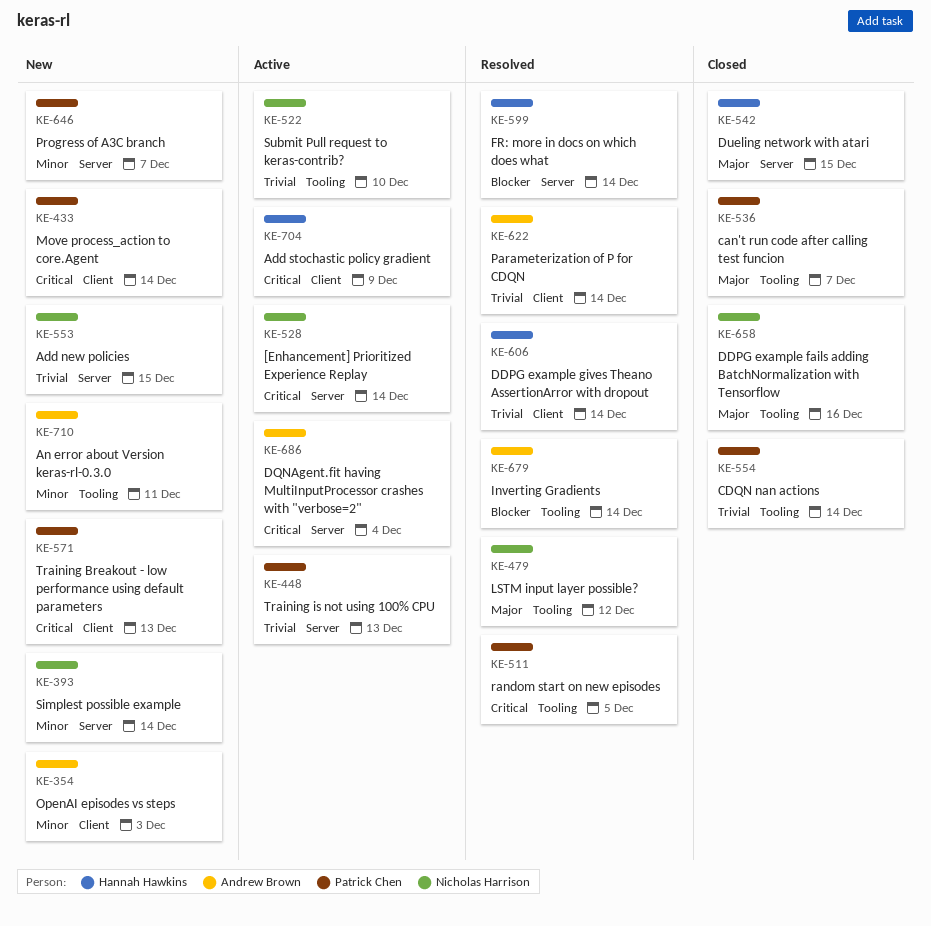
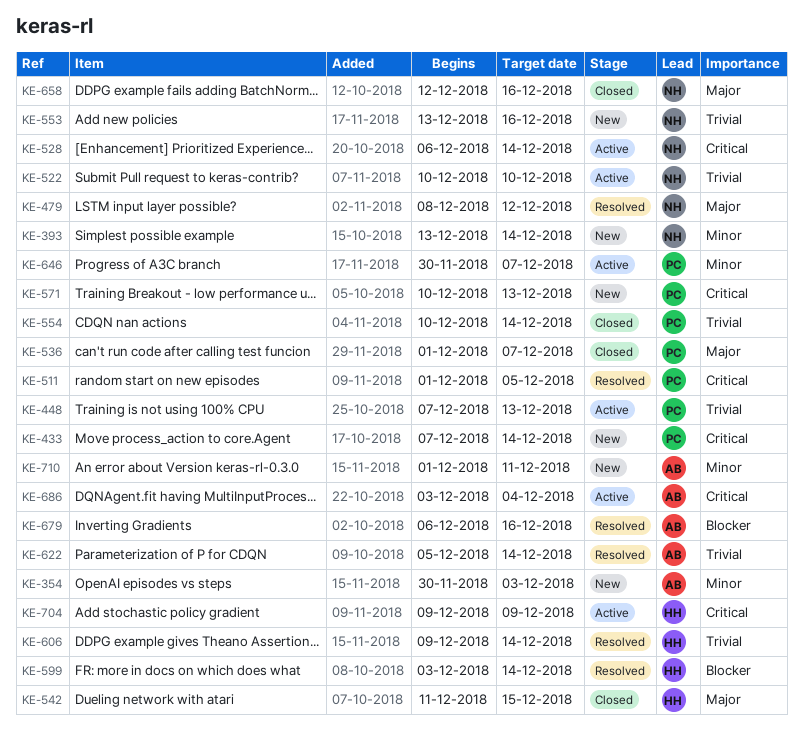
KE-553, due: Dec 15 -> Dec 16
KE-646, status: New -> Active
KE-679, due: Dec 14 -> Dec 16

